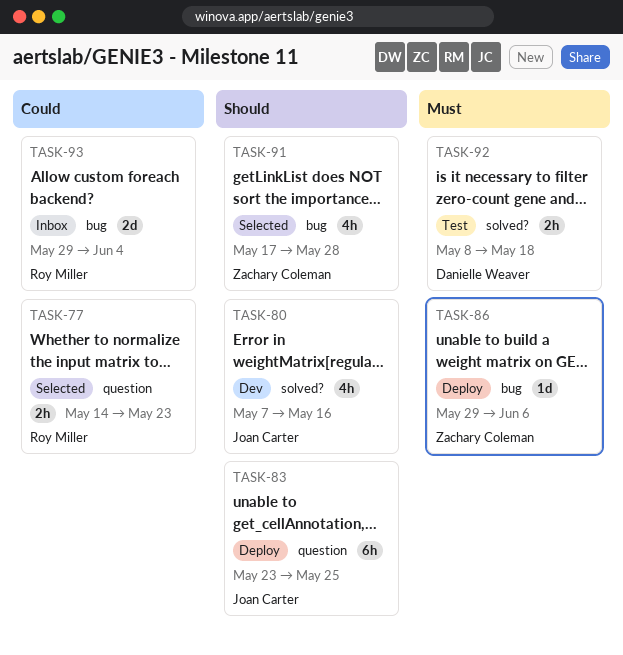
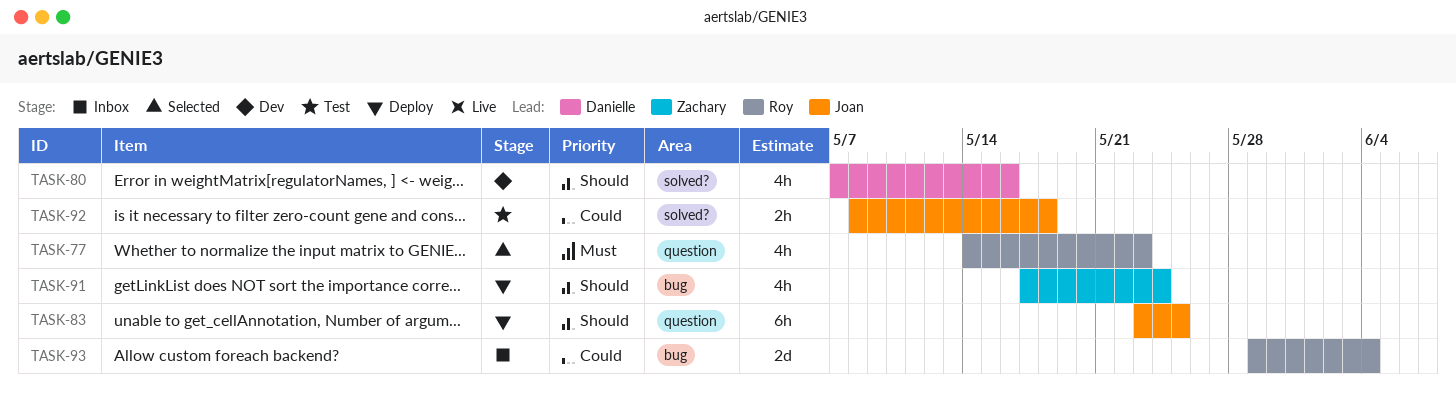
TASK-77, priority: Could -> Must
TASK-77, estimate: 2h -> 4h
TASK-80, owner: Joan Carter -> Danielle Weaver
TASK-86: present -> none
TASK-91, status: Selected -> Deploy
TASK-91, due: May 28 -> May 24
TASK-92, owner: Danielle Weaver -> Joan Carter
TASK-92, priority: Must -> Could

